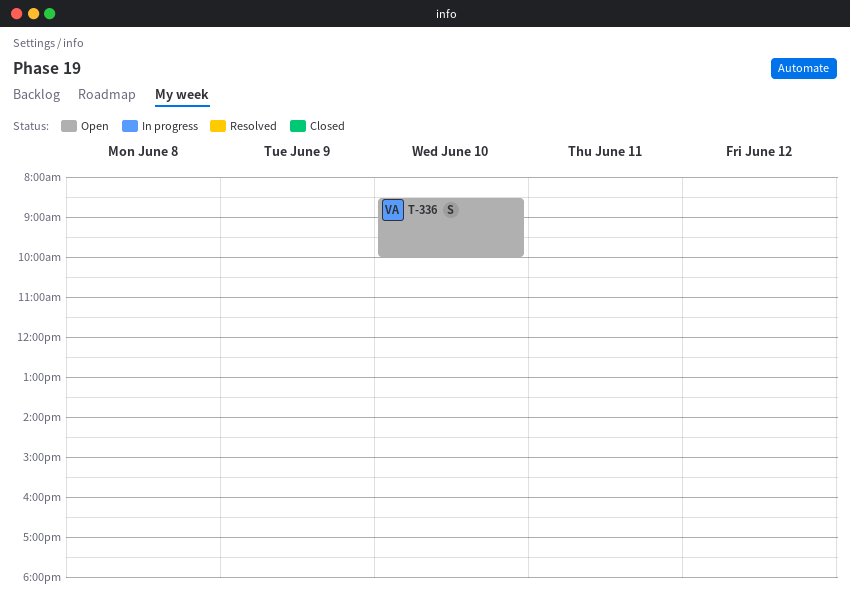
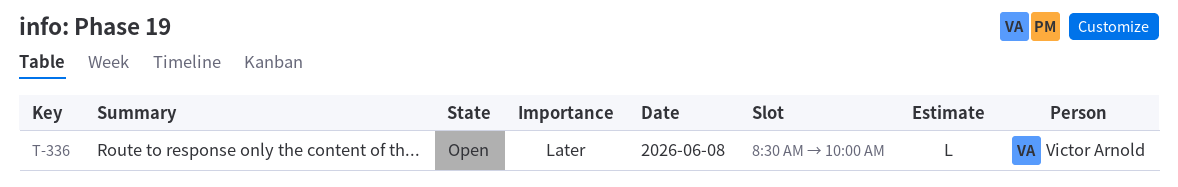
T-336, estimate: S -> L
T-336, day: Jun 10 -> Jun 8

